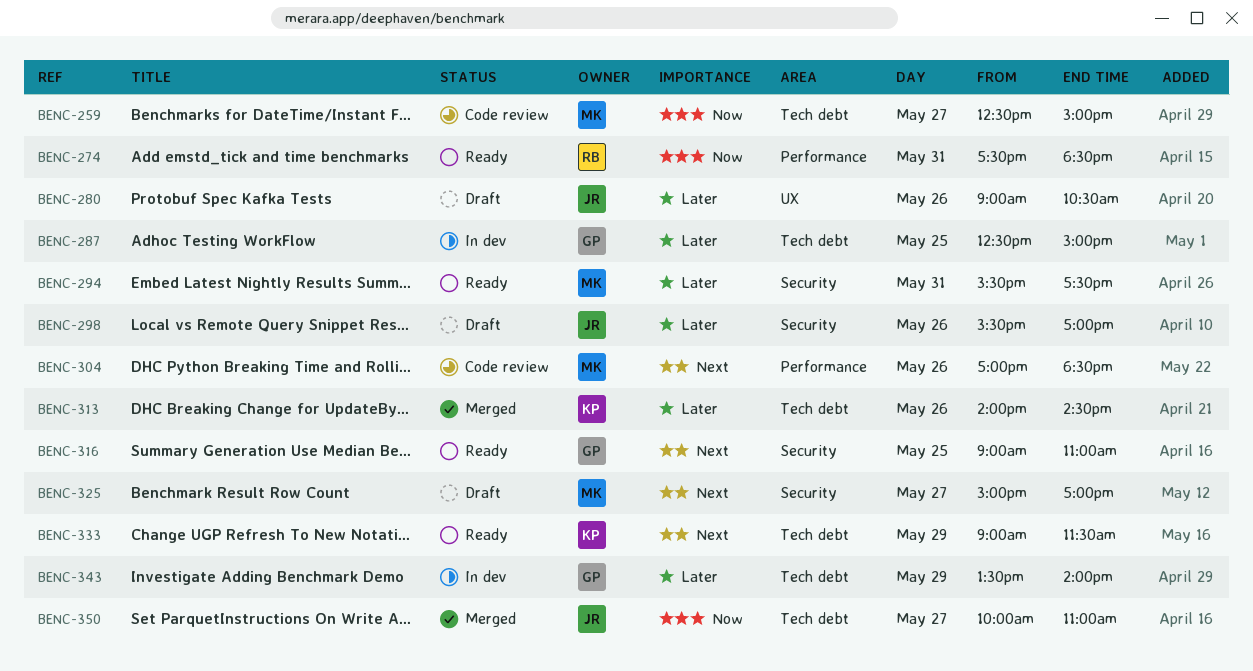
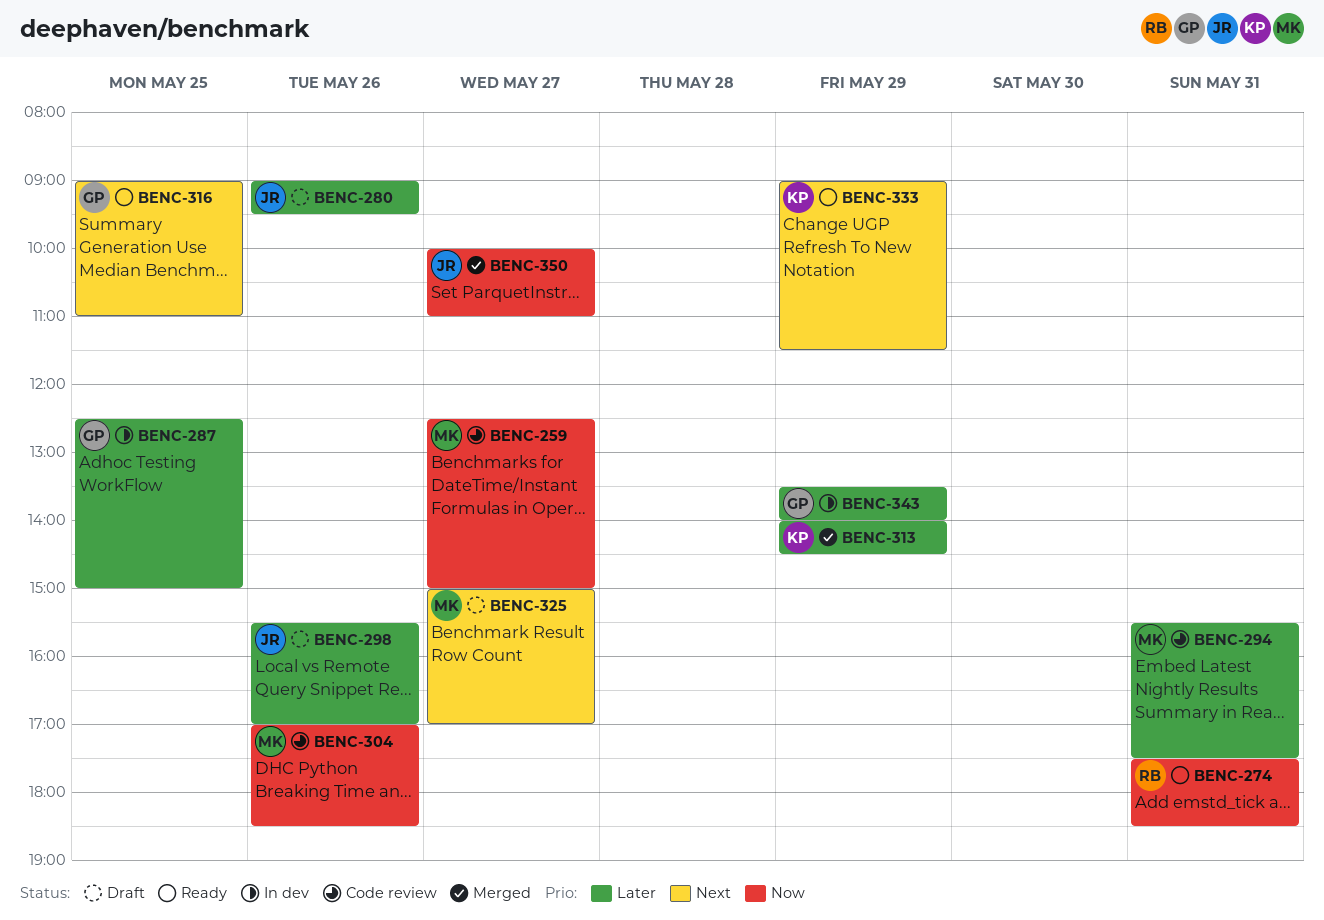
BENC-280, ends: 10:30 -> 09:30
BENC-294, status: Ready -> Code review
BENC-304, priority: Next -> Now
BENC-313, day: May 26 -> May 29

